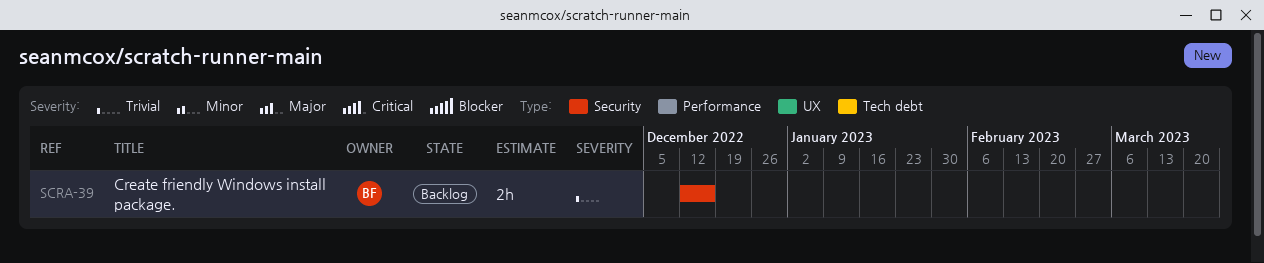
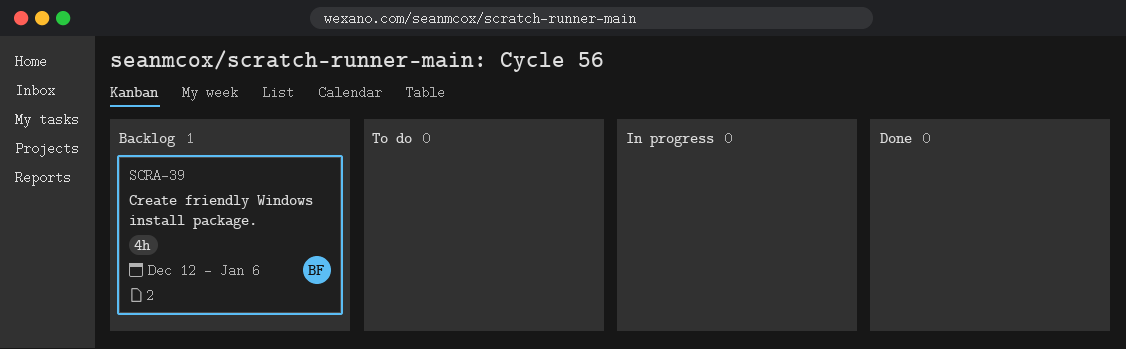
SCRA-39, estimate: 2h -> 4h
SCRA-39, due: Dec 16 -> Jan 6

